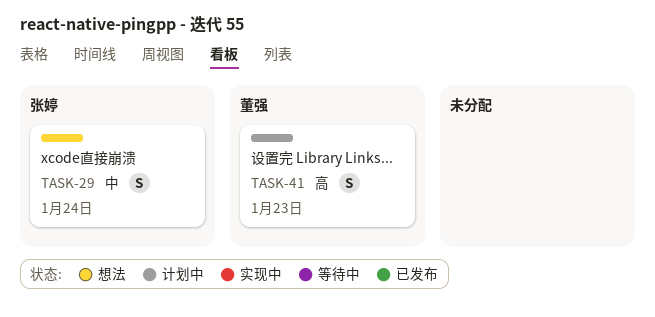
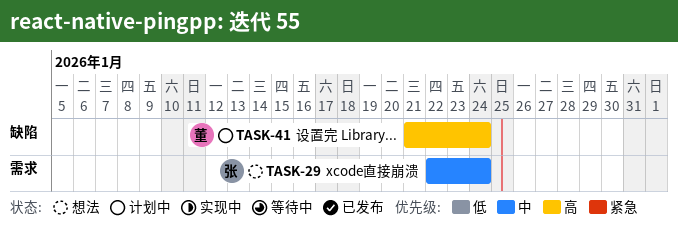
TASK-41, due: Jan 23 -> Jan 24

